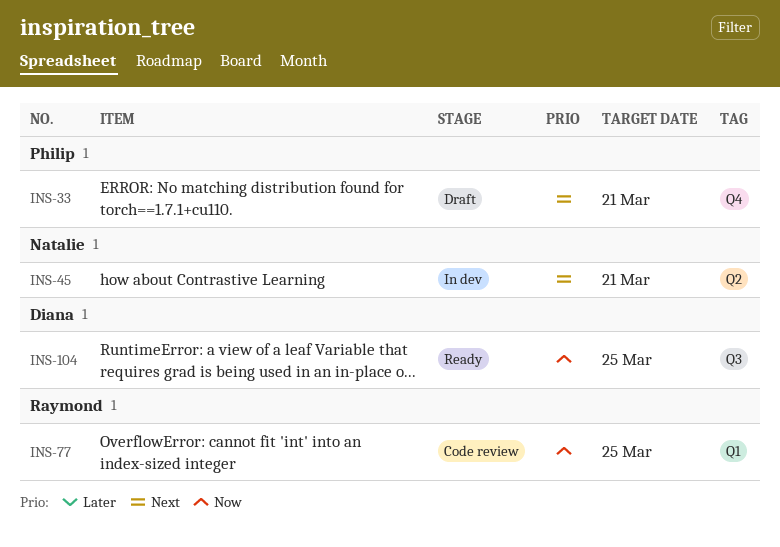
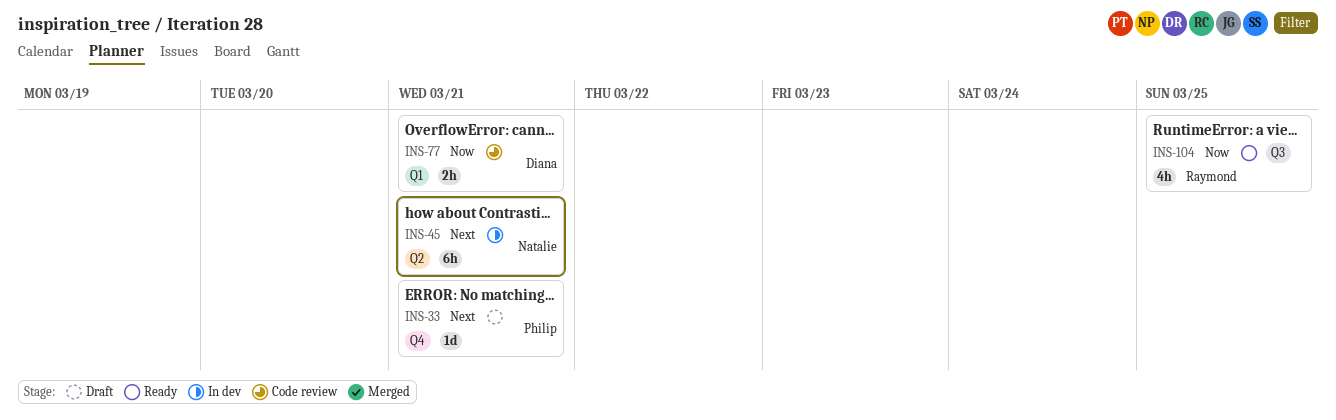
INS-77, owner: Raymond -> Diana
INS-77, due: Mar 25 -> Mar 21
INS-104, owner: Diana -> Raymond

